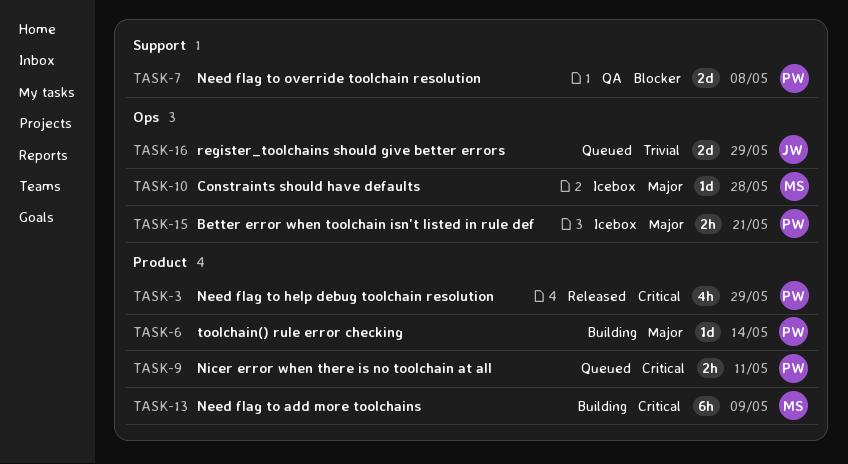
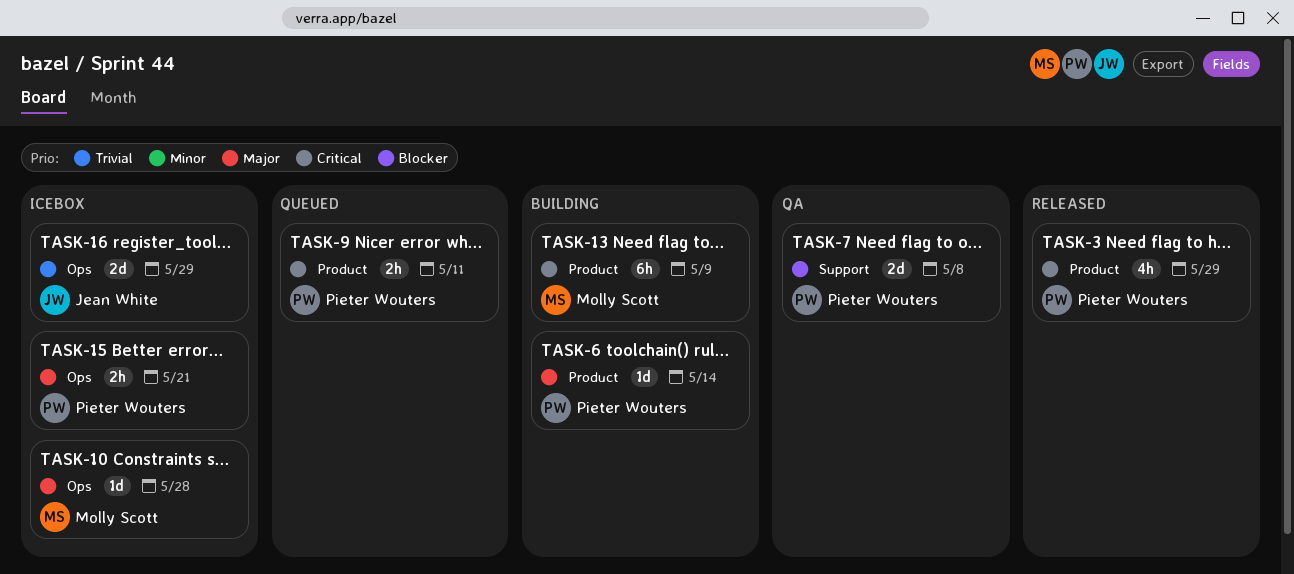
TASK-16, status: Queued -> Icebox

